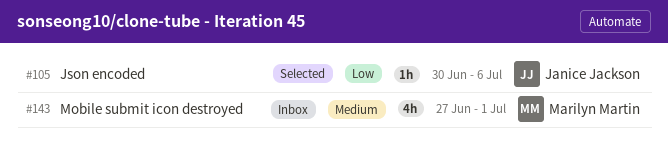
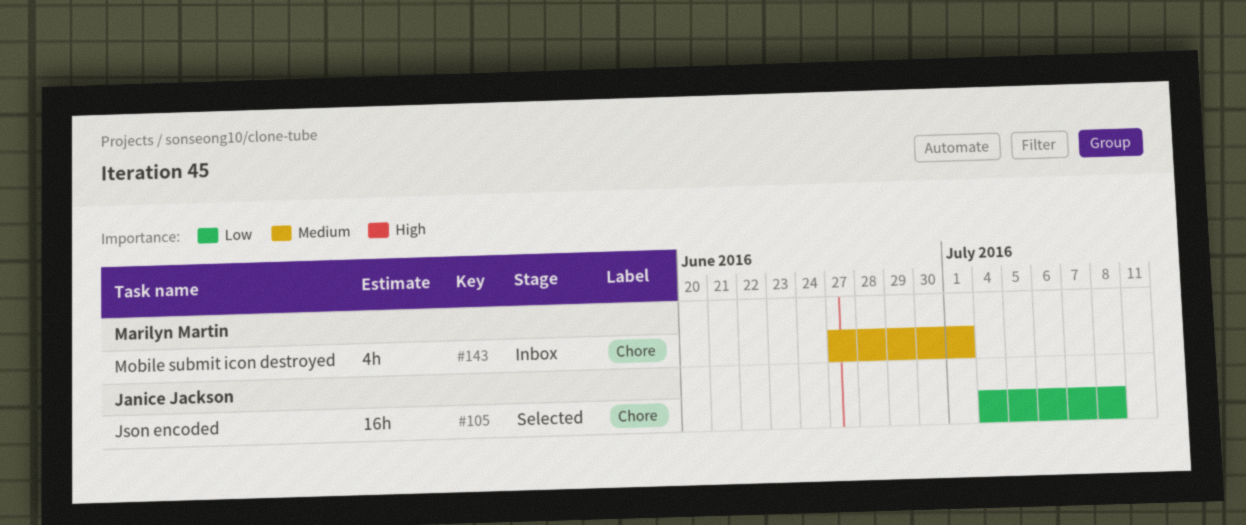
#105, estimate: 1h -> 16h
#105, start: Jun 30 -> Jul 4
#105, due: Jul 6 -> Jul 8

